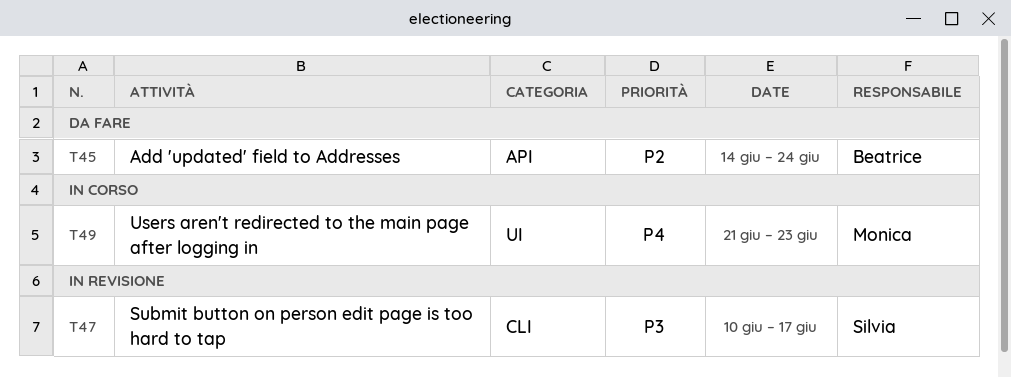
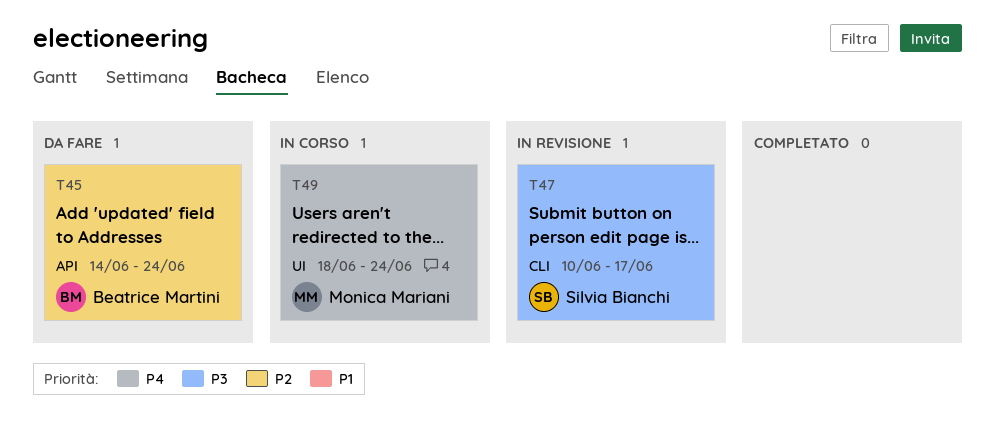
T49, start: Jun 21 -> Jun 18
T49, due: Jun 23 -> Jun 24

